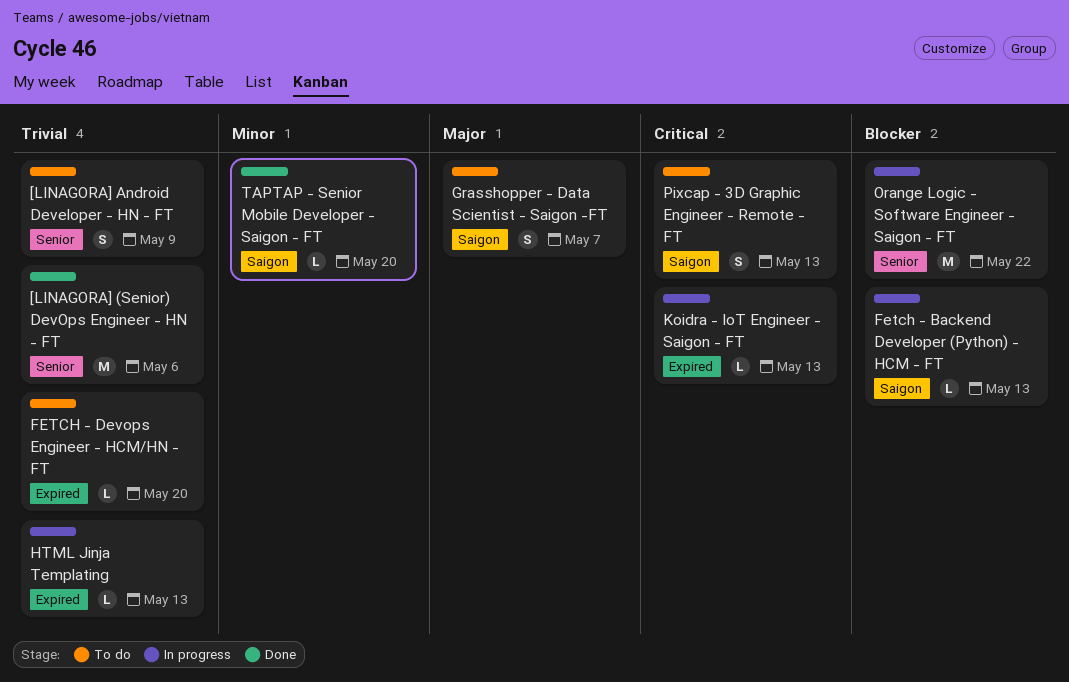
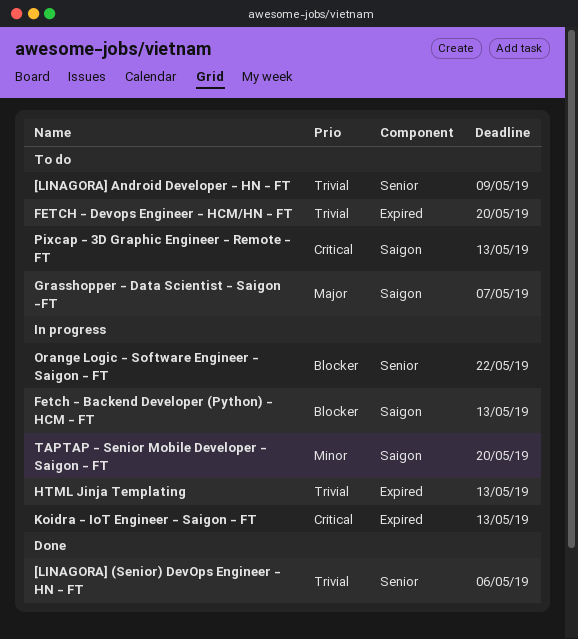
TAPTAP - Senior Mobile Developer - Saigon - FT, status: Done -> In progress

